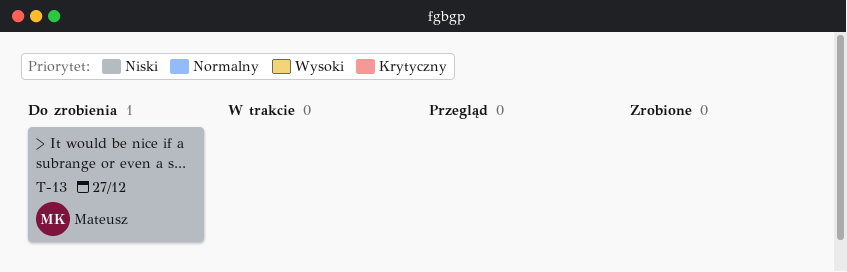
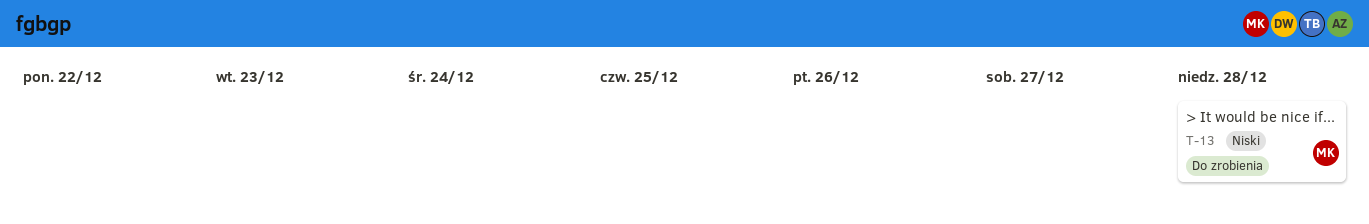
T-13, due: Dec 27 -> Dec 28

